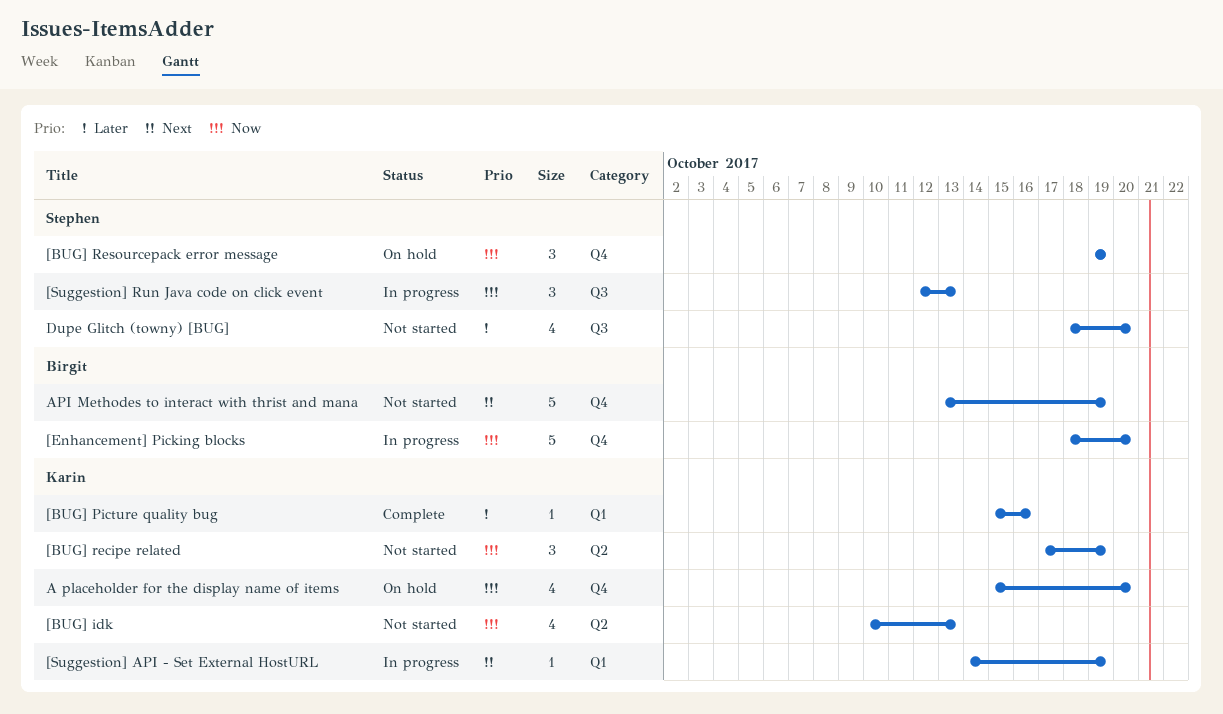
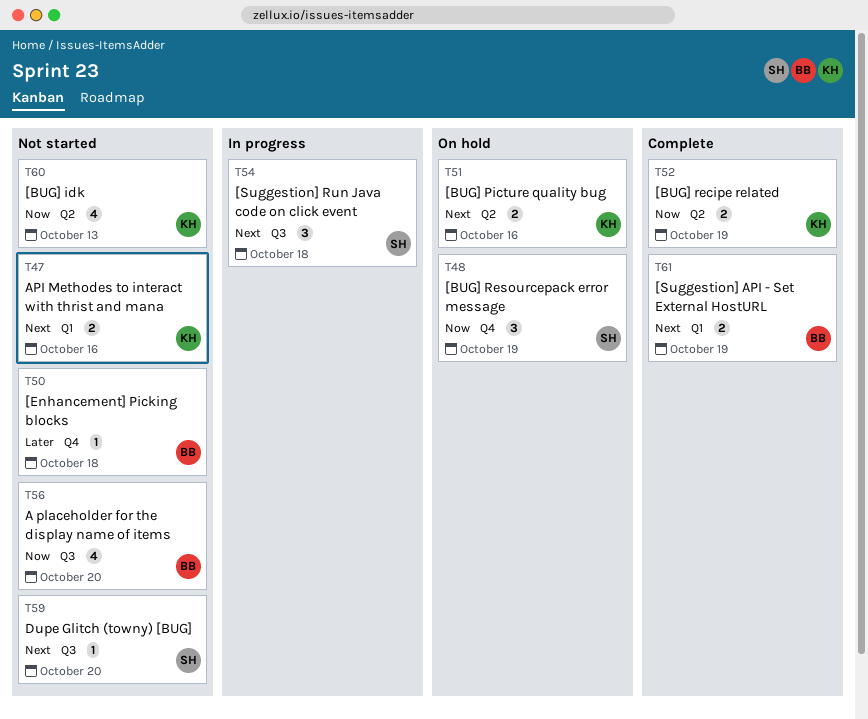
[BUG] Picture quality bug, status: Complete -> On hold
[BUG] Picture quality bug, priority: Later -> Next
[BUG] Picture quality bug, label: Q1 -> Q2
[BUG] Picture quality bug, estimate: 1 -> 2
[BUG] recipe related, status: Not started -> Complete
[BUG] recipe related, estimate: 3 -> 2
[Enhancement] Picking blocks, status: In progress -> Not started
[Enhancement] Picking blocks, priority: Now -> Later
[Enhancement] Picking blocks, estimate: 5 -> 1
[Enhancement] Picking blocks, due: Oct 20 -> Oct 18
[Suggestion] API - Set External HostURL, status: In progress -> Complete
[Suggestion] API - Set External HostURL, owner: Karin -> Birgit
[Suggestion] API - Set External HostURL, estimate: 1 -> 2
[Suggestion] Run Java code on click event, priority: Now -> Next
[Suggestion] Run Java code on click event, due: Oct 13 -> Oct 18
A placeholder for the display name of items, status: On hold -> Not started
A placeholder for the display name of items, owner: Karin -> Birgit
A placeholder for the display name of items, label: Q4 -> Q3
API Methodes to interact with thrist and mana, owner: Birgit -> Karin
API Methodes to interact with thrist and mana, label: Q4 -> Q1
API Methodes to interact with thrist and mana, estimate: 5 -> 2
API Methodes to interact with thrist and mana, due: Oct 19 -> Oct 16
Dupe Glitch (towny) [BUG], priority: Later -> Next
Dupe Glitch (towny) [BUG], estimate: 4 -> 1

